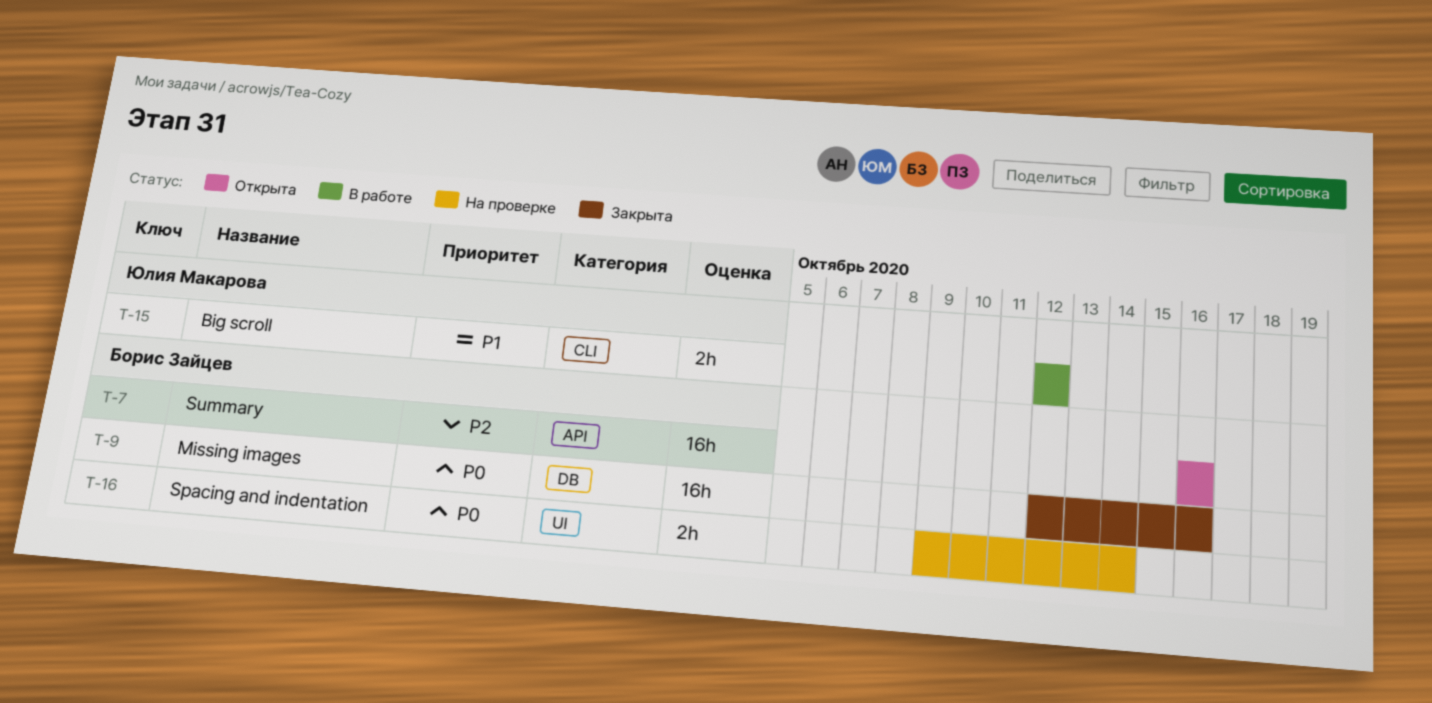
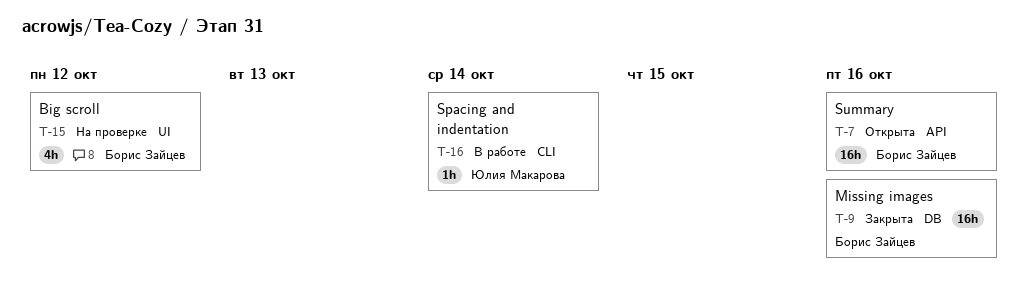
T-15, status: В работе -> На проверке
T-15, owner: Юлия Макарова -> Борис Зайцев
T-15, label: CLI -> UI
T-15, estimate: 2h -> 4h
T-16, status: На проверке -> В работе
T-16, owner: Борис Зайцев -> Юлия Макарова
T-16, label: UI -> CLI
T-16, estimate: 2h -> 1h

